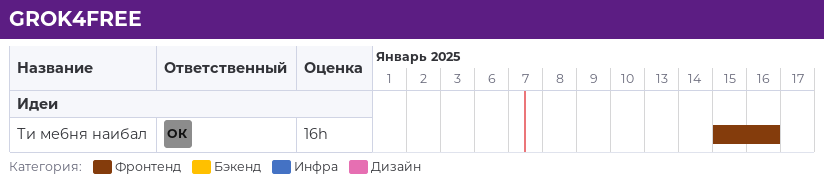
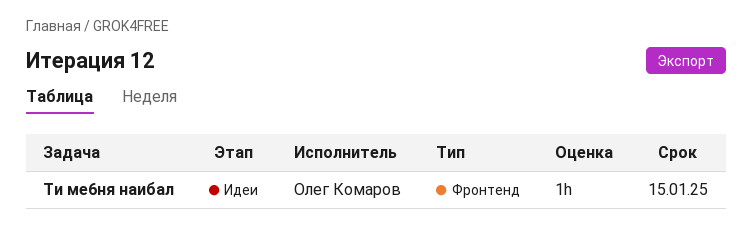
Ти ме6ня наибал, estimate: 16h -> 1h
Ти ме6ня наибал, due: Jan 16 -> Jan 15

